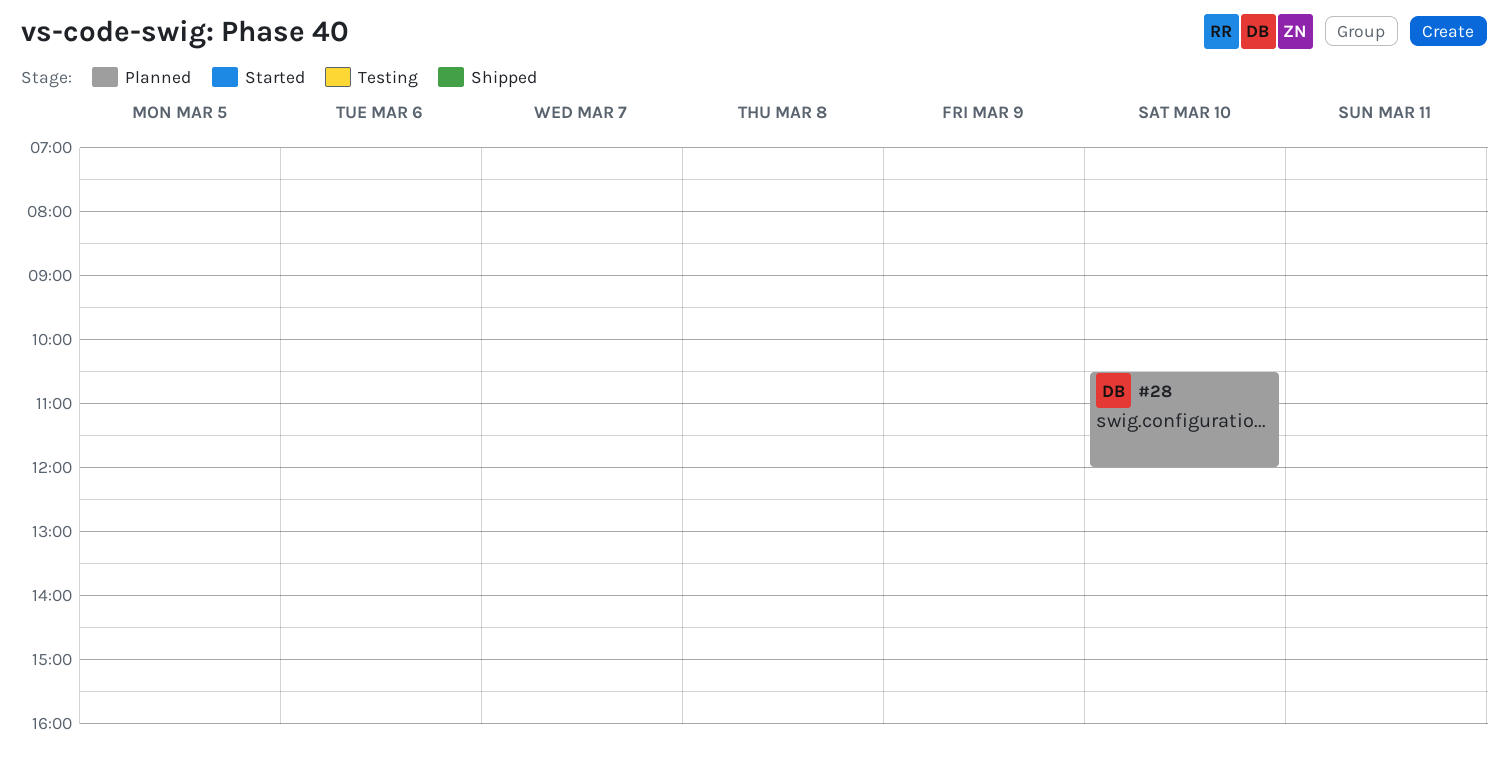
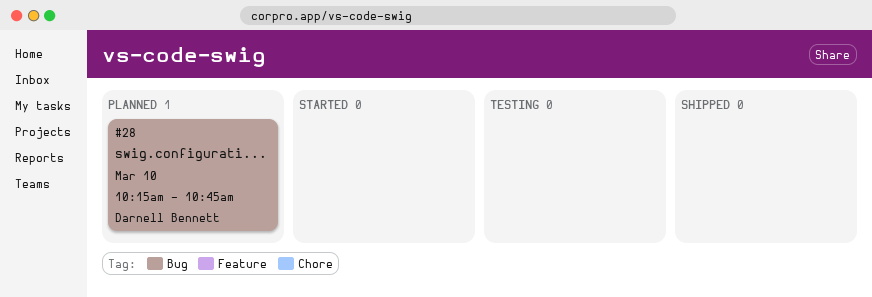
#28, begins: 10:30 -> 10:15
#28, ends: 12:00 -> 10:45

